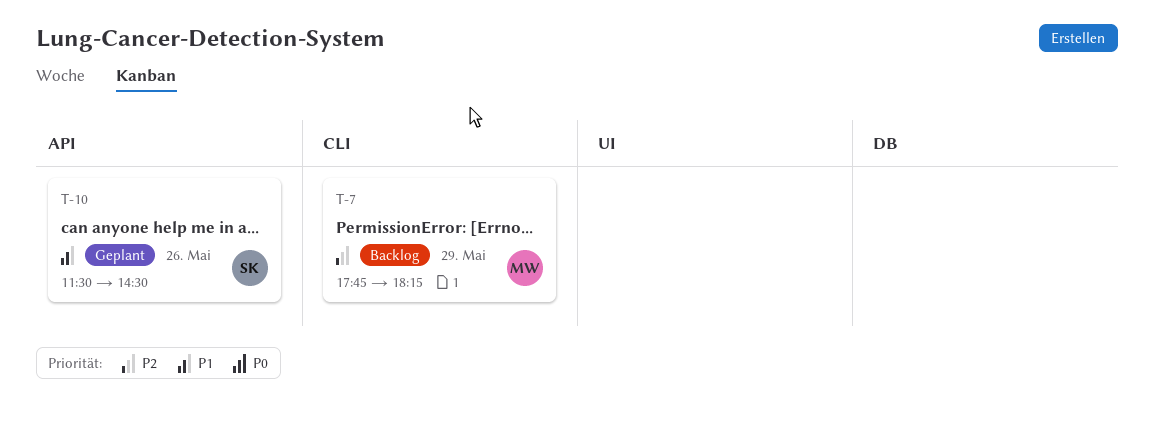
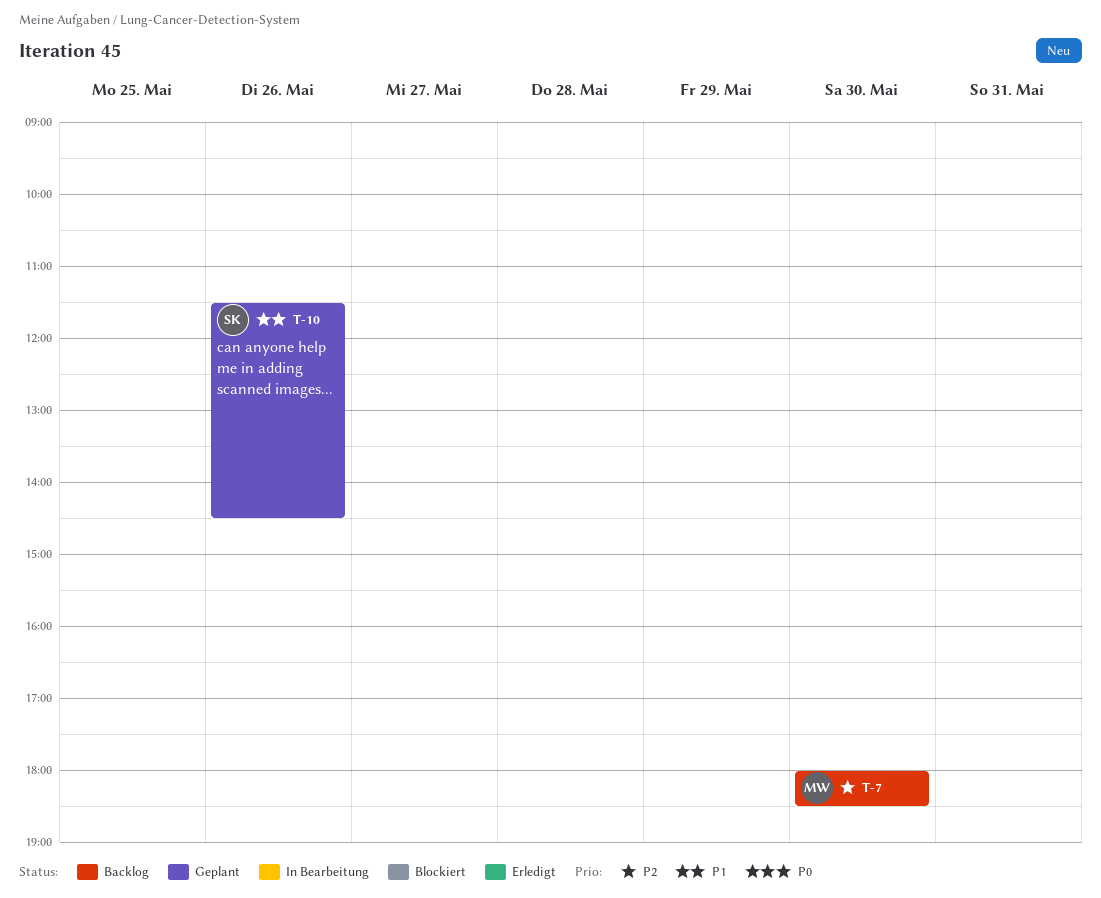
T-7, day: May 29 -> May 30
T-7, begins: 17:45 -> 18:00
T-7, ends: 18:15 -> 18:30

